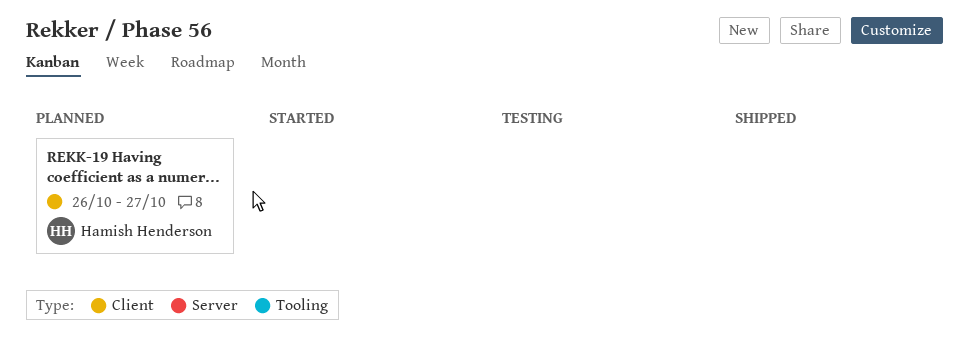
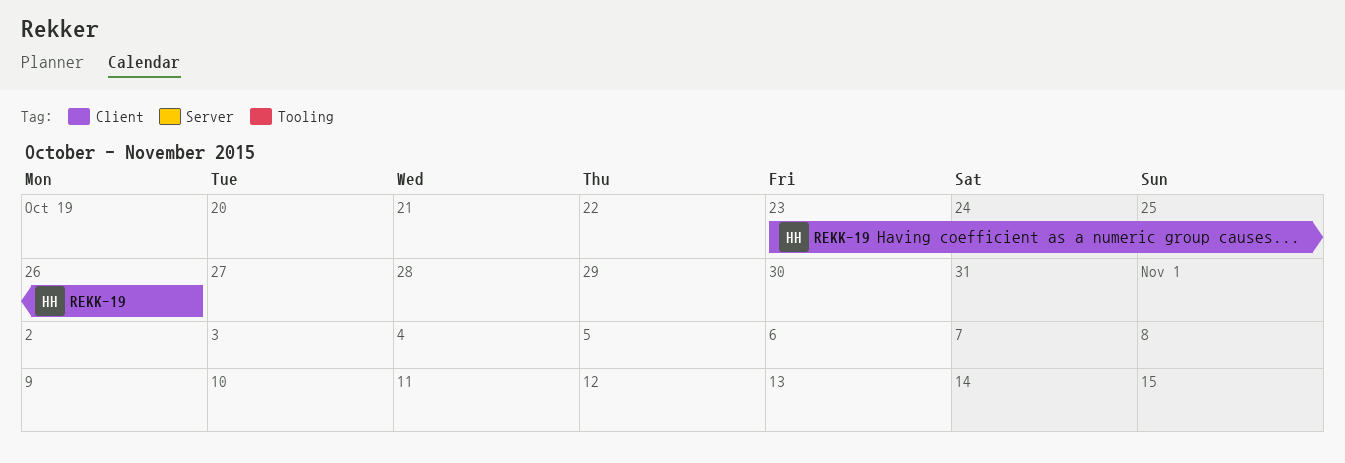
REKK-19, start: Oct 26 -> Oct 23
REKK-19, due: Oct 27 -> Oct 26

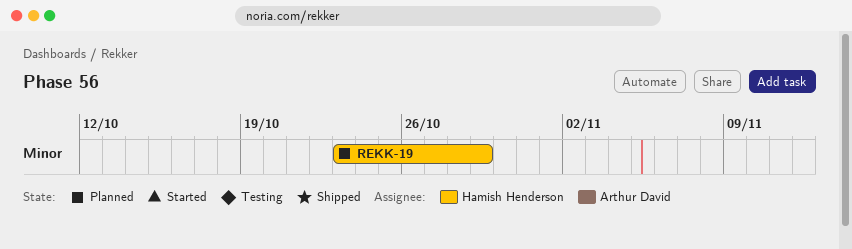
REKK-19, due: Oct 26 -> Oct 29

